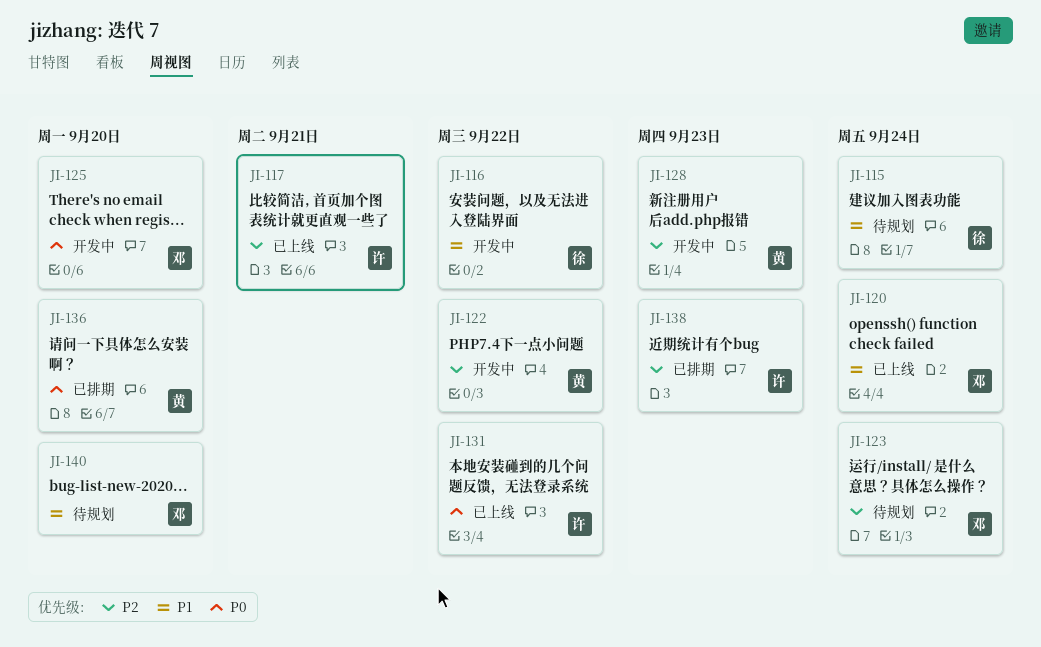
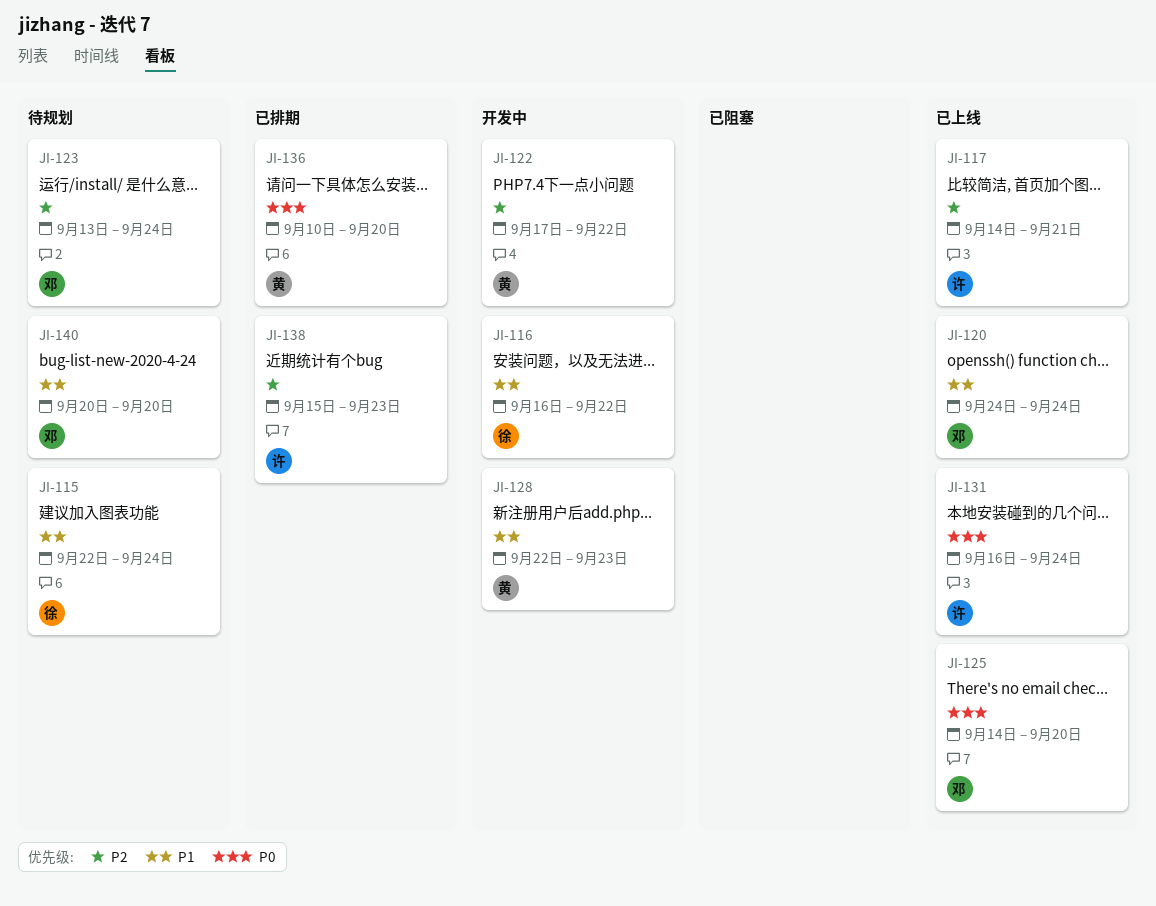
JI-125, status: 开发中 -> 已上线
JI-128, priority: P2 -> P1
JI-131, due: Sep 22 -> Sep 24

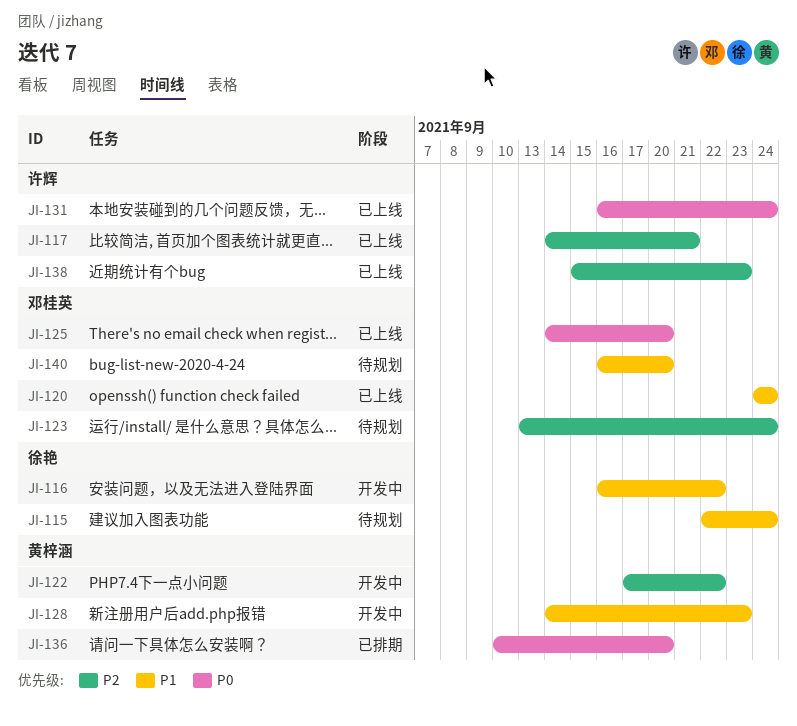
JI-128, start: Sep 22 -> Sep 14
JI-138, status: 已排期 -> 已上线
JI-140, start: Sep 20 -> Sep 16

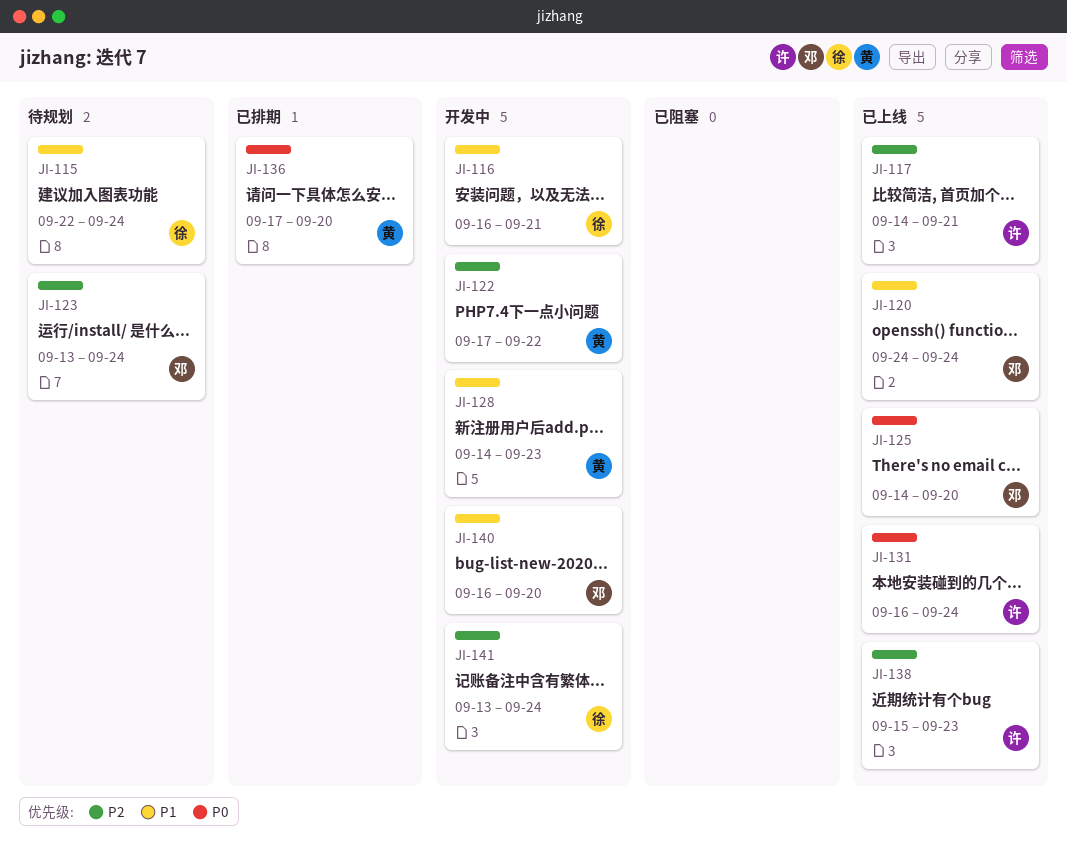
JI-116, due: Sep 22 -> Sep 21
JI-136, start: Sep 10 -> Sep 17
JI-140, status: 待规划 -> 开发中
JI-141: none -> present

